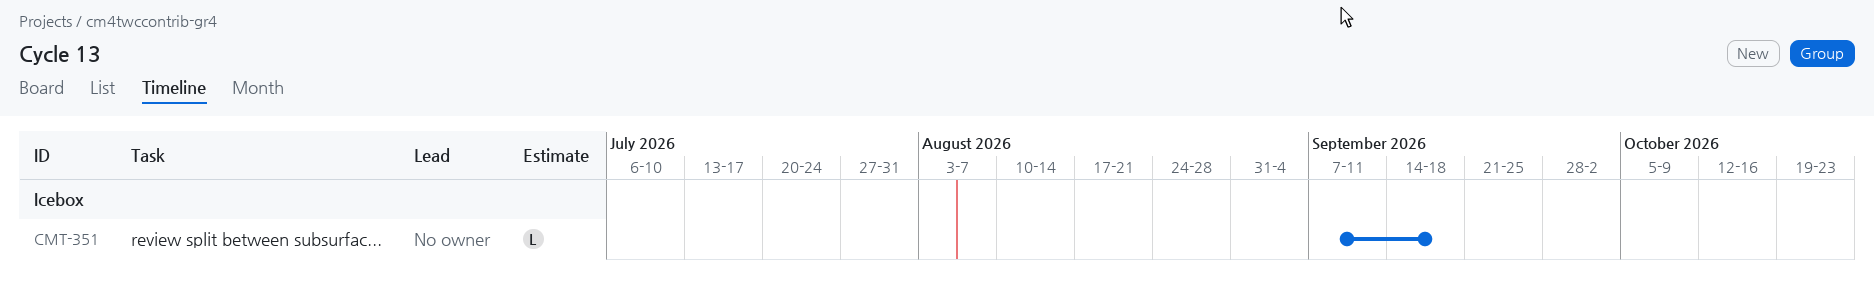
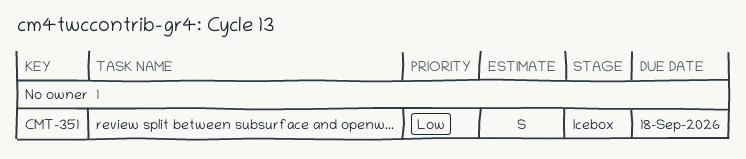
CMT-351, estimate: L -> S

